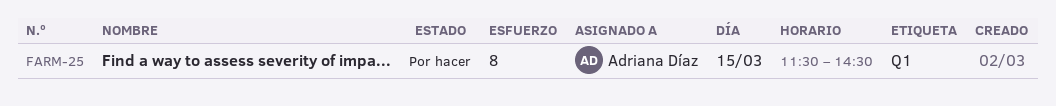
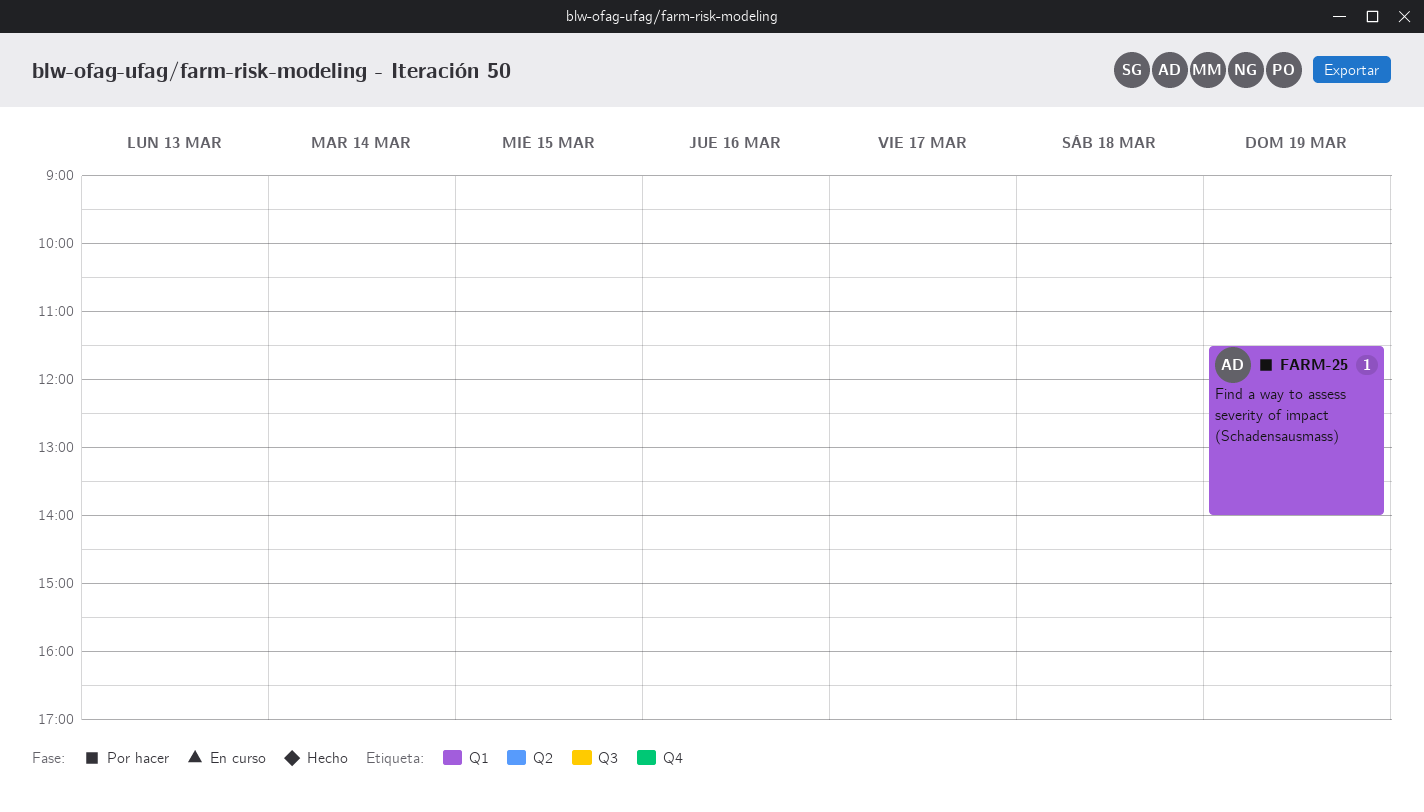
FARM-25, estimate: 8 -> 1
FARM-25, day: Mar 15 -> Mar 19
FARM-25, ends: 14:30 -> 14:00

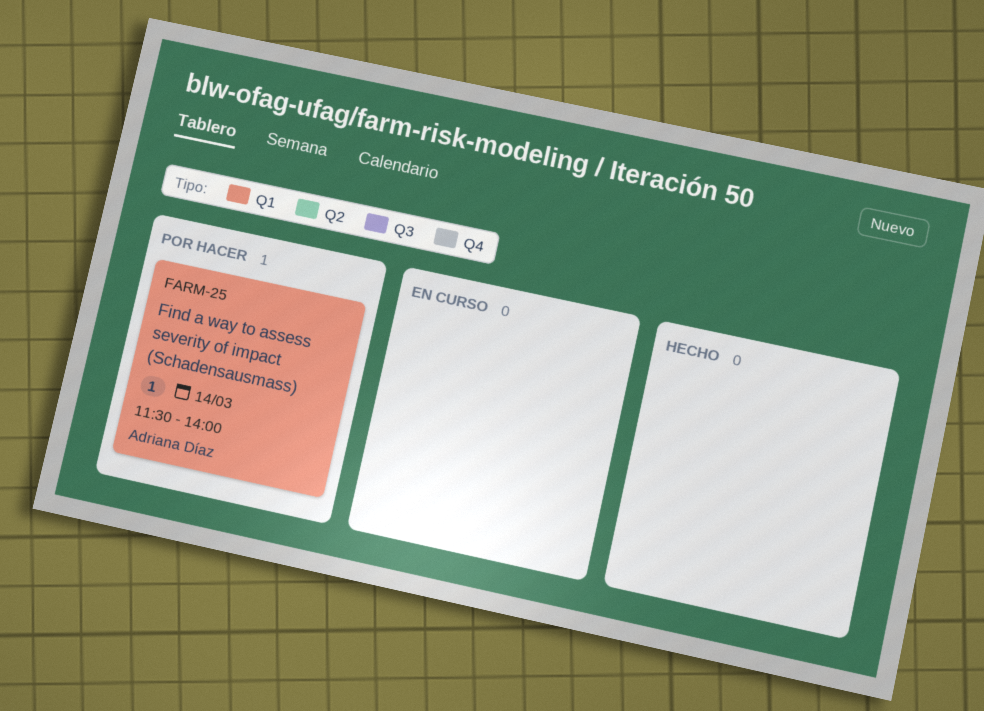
FARM-25, day: Mar 19 -> Mar 14

